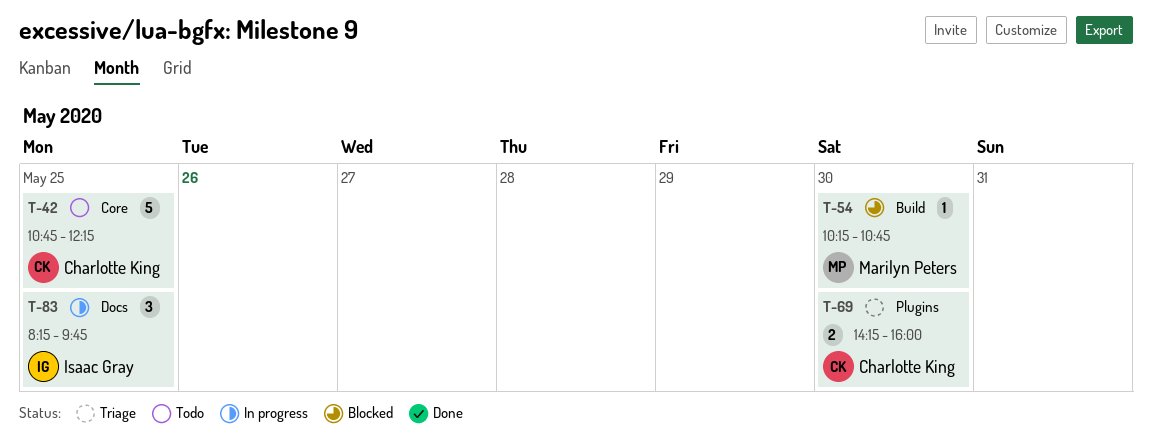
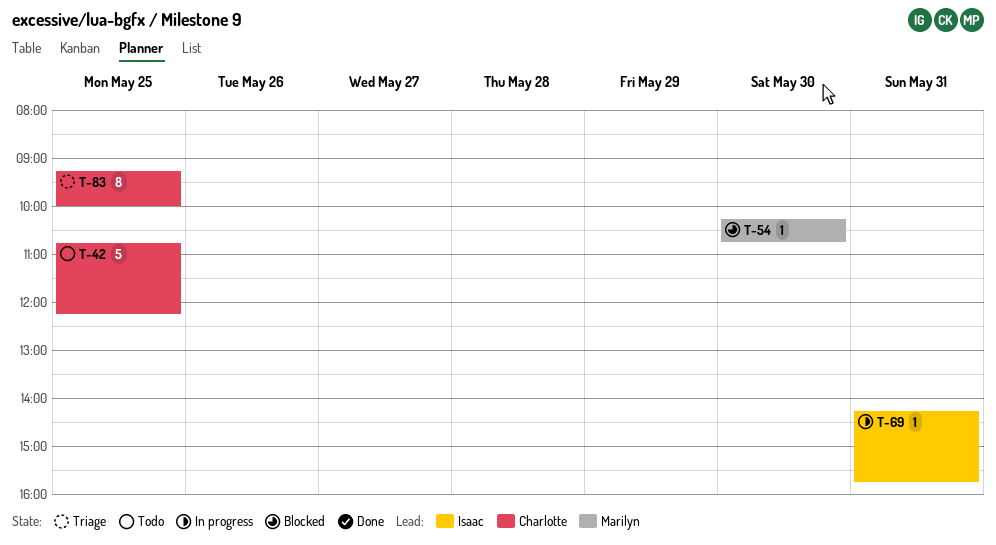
T-69, status: Triage -> In progress
T-69, owner: Charlotte King -> Isaac Gray
T-69, estimate: 2 -> 1
T-69, day: May 30 -> May 31
T-69, ends: 16:00 -> 15:45
T-83, status: In progress -> Triage
T-83, owner: Isaac Gray -> Charlotte King
T-83, estimate: 3 -> 8
T-83, begins: 08:15 -> 09:15
T-83, ends: 09:45 -> 10:00

